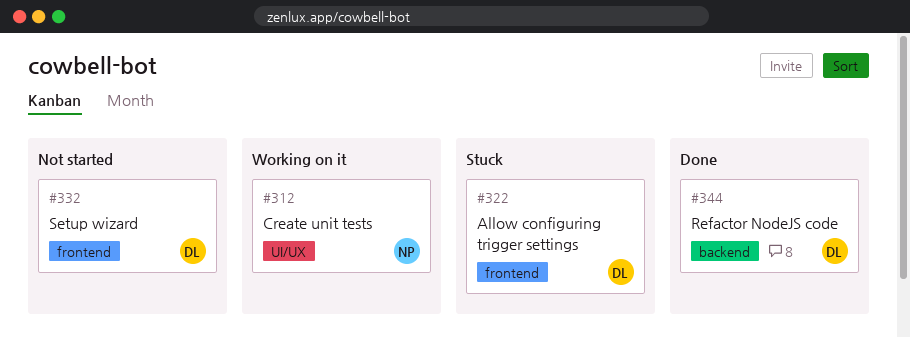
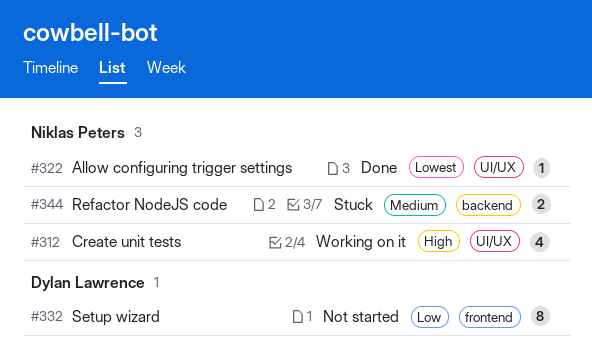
#322, status: Stuck -> Done
#322, owner: Dylan Lawrence -> Niklas Peters
#322, label: frontend -> UI/UX
#344, status: Done -> Stuck
#344, owner: Dylan Lawrence -> Niklas Peters

